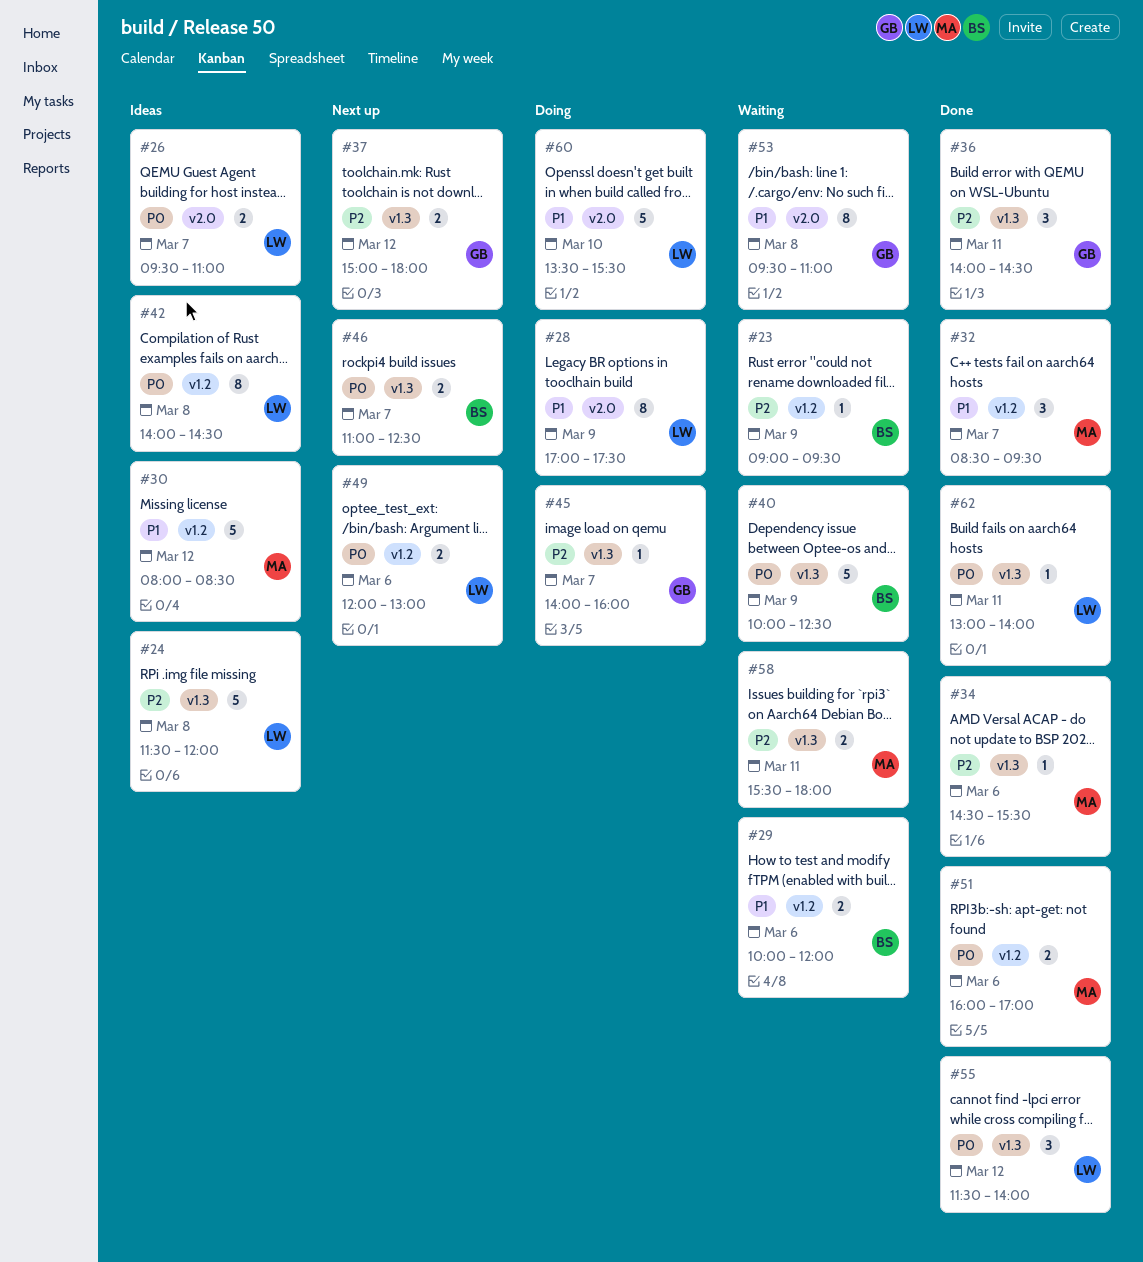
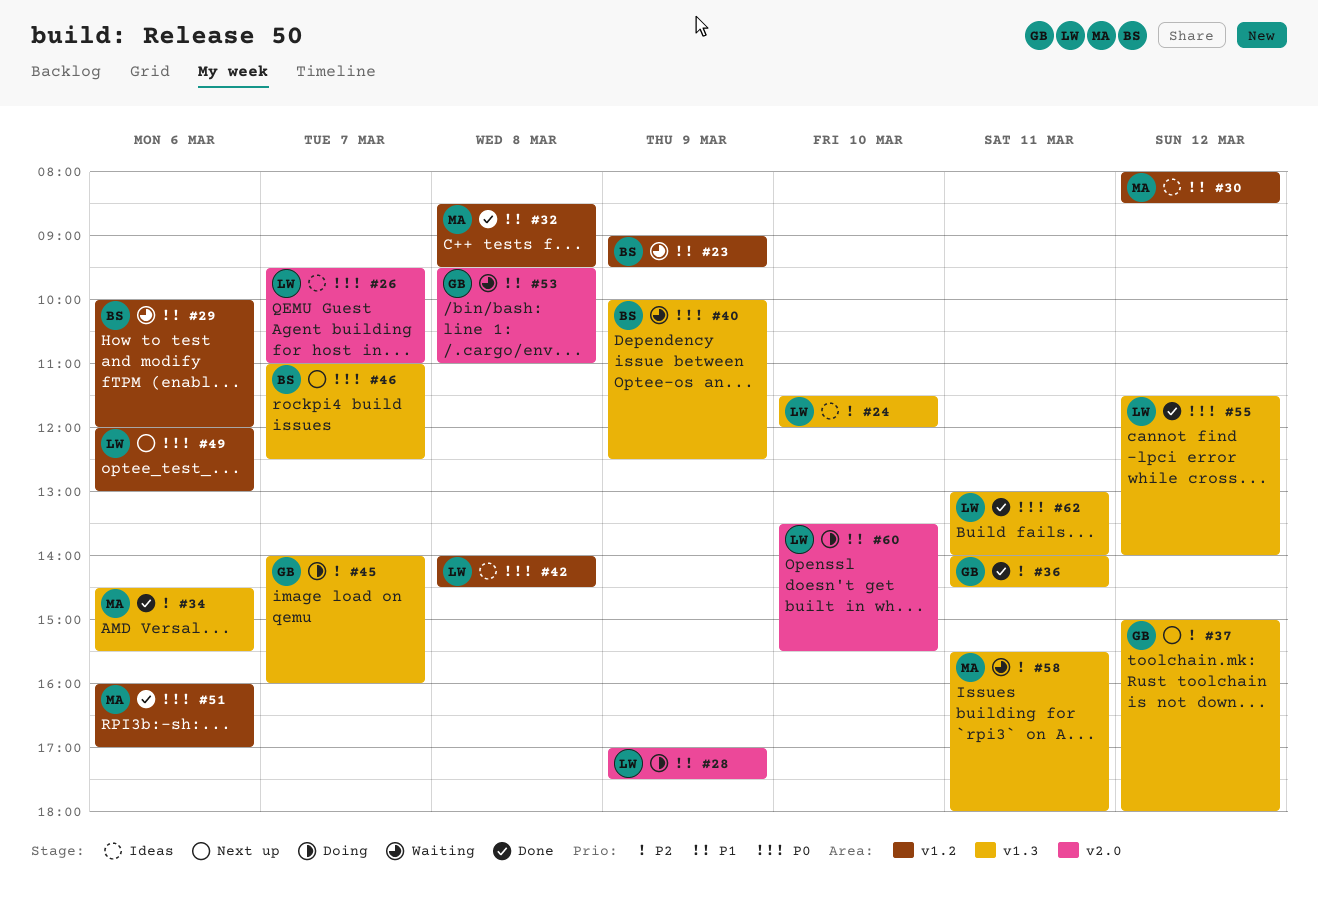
#23, priority: P2 -> P1
#24, day: Mar 8 -> Mar 10
#32, day: Mar 7 -> Mar 8

